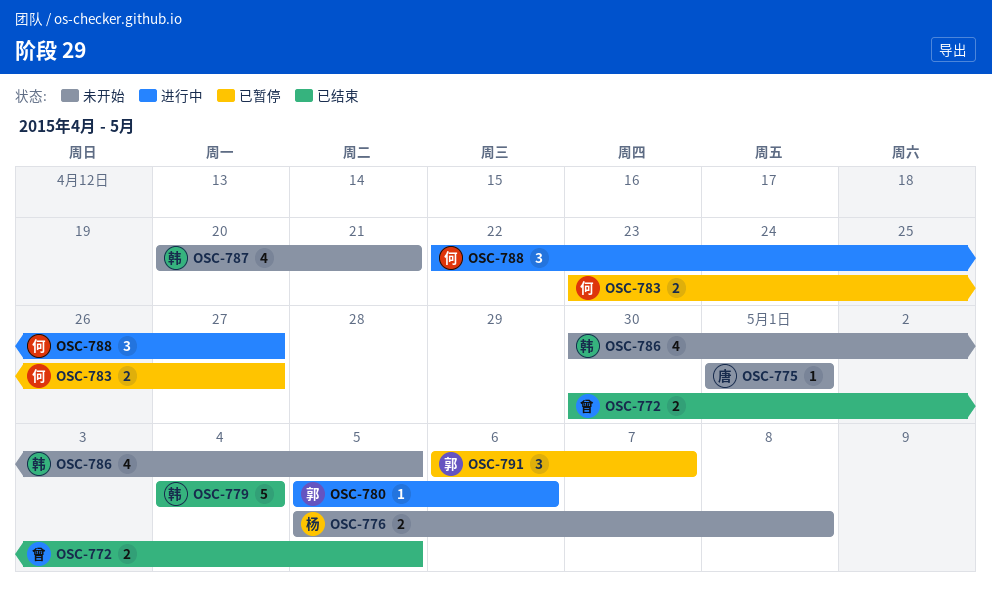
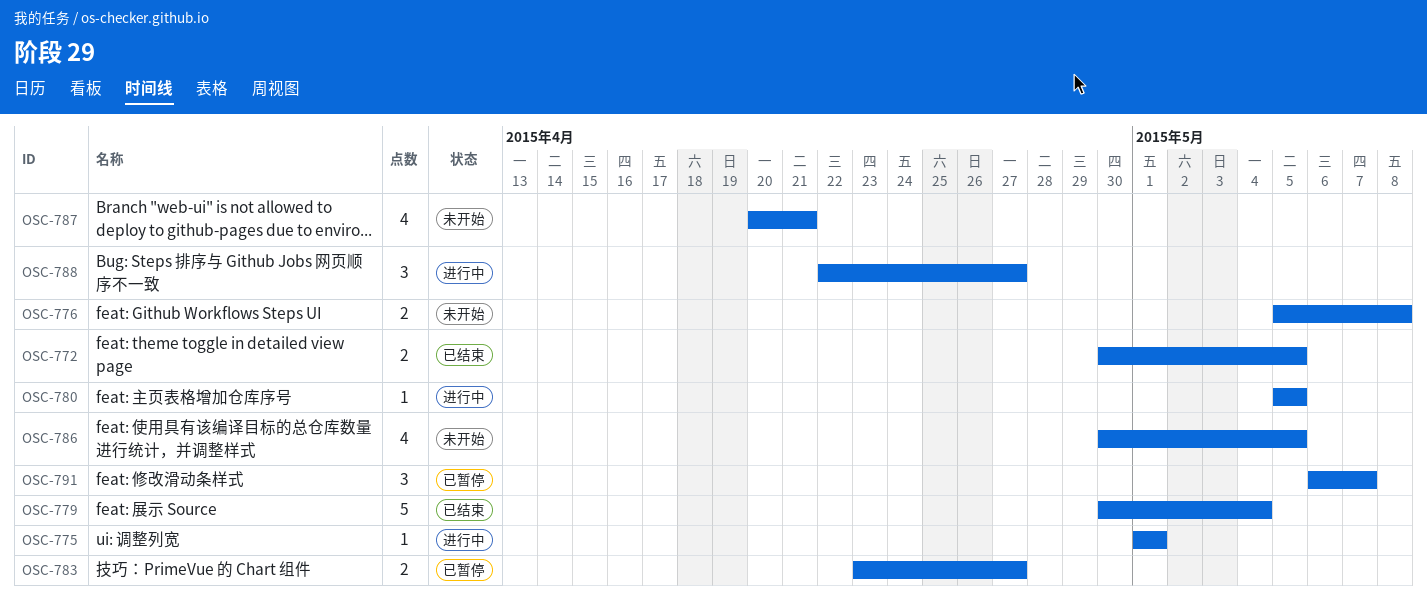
OSC-775, status: 未开始 -> 进行中
OSC-779, start: May 4 -> Apr 30
OSC-780, due: May 6 -> May 5

